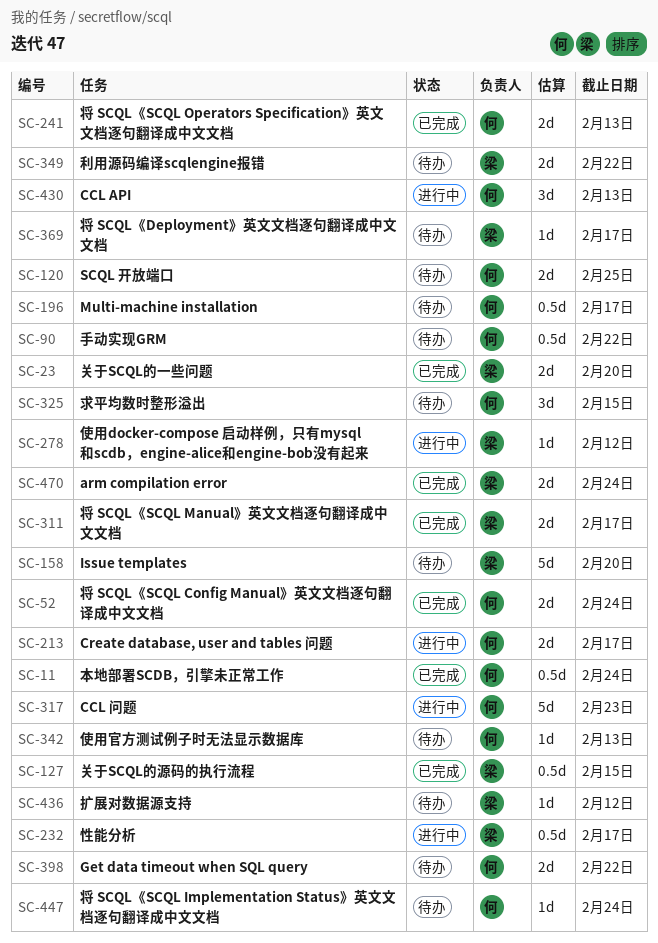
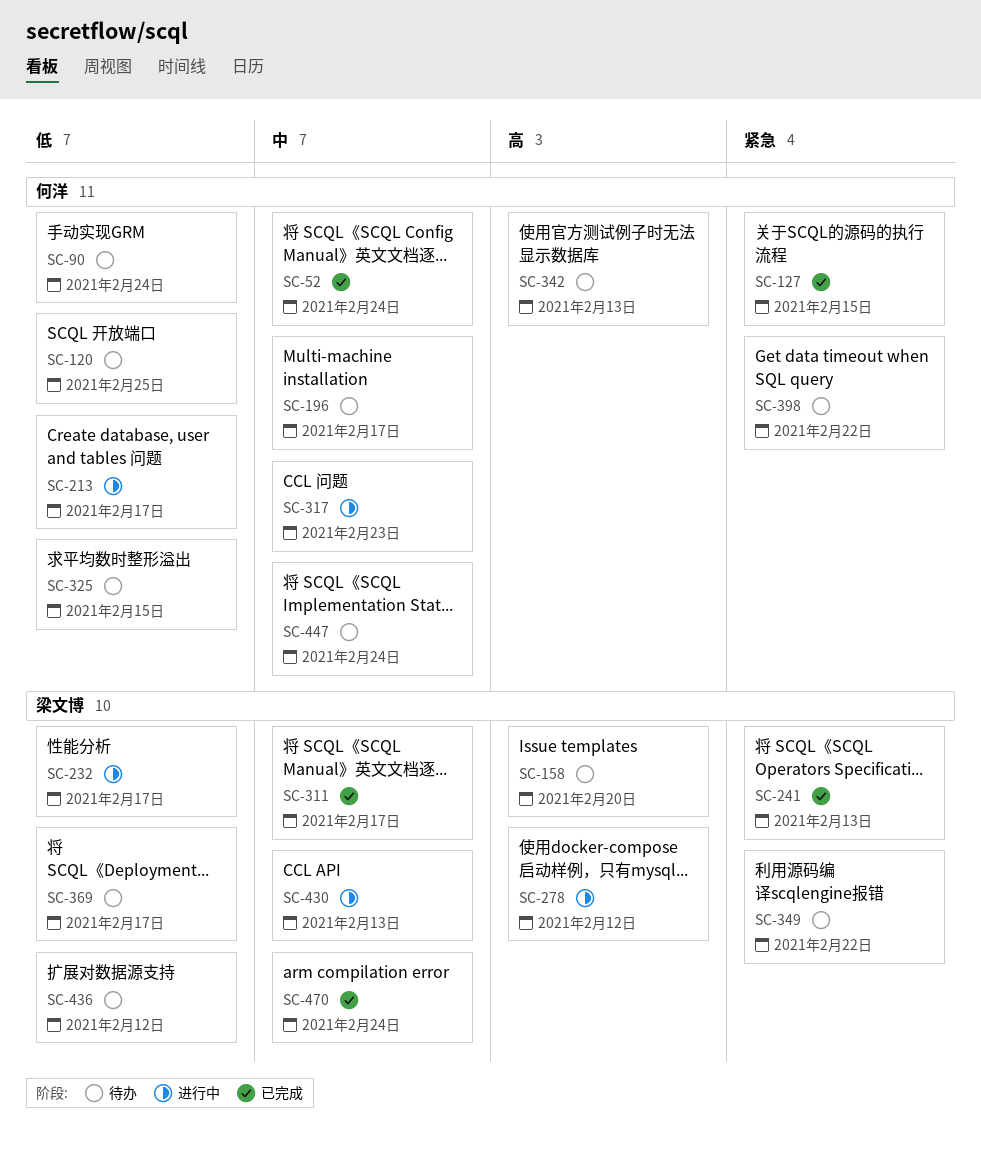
SC-11: present -> none
SC-23: present -> none
SC-90, due: Feb 22 -> Feb 24
SC-127, owner: 梁文博 -> 何洋
SC-241, owner: 何洋 -> 梁文博
SC-430, owner: 何洋 -> 梁文博

